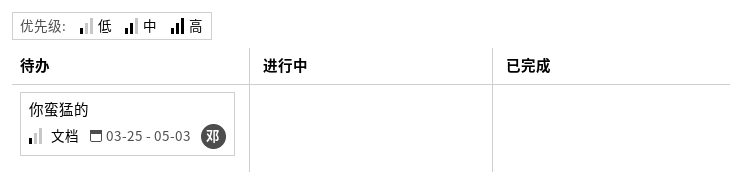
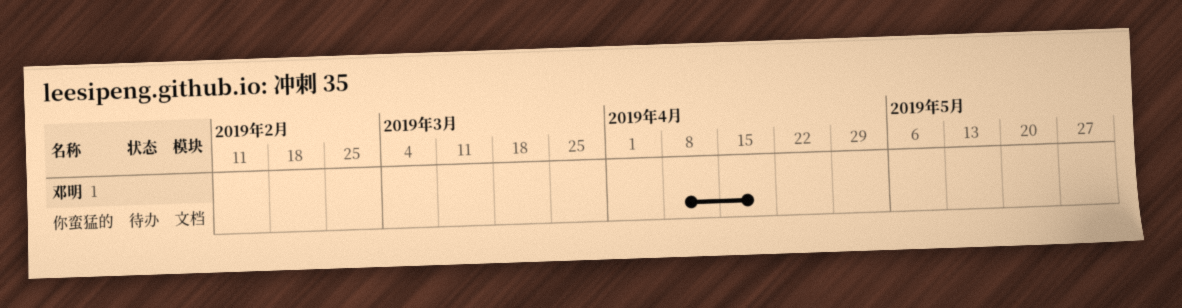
你蛮猛的, start: Mar 25 -> Apr 8
你蛮猛的, due: May 3 -> Apr 19

